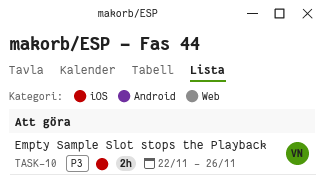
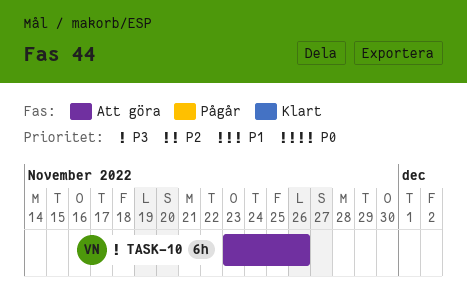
TASK-10, estimate: 2h -> 6h
TASK-10, start: Nov 22 -> Nov 23

